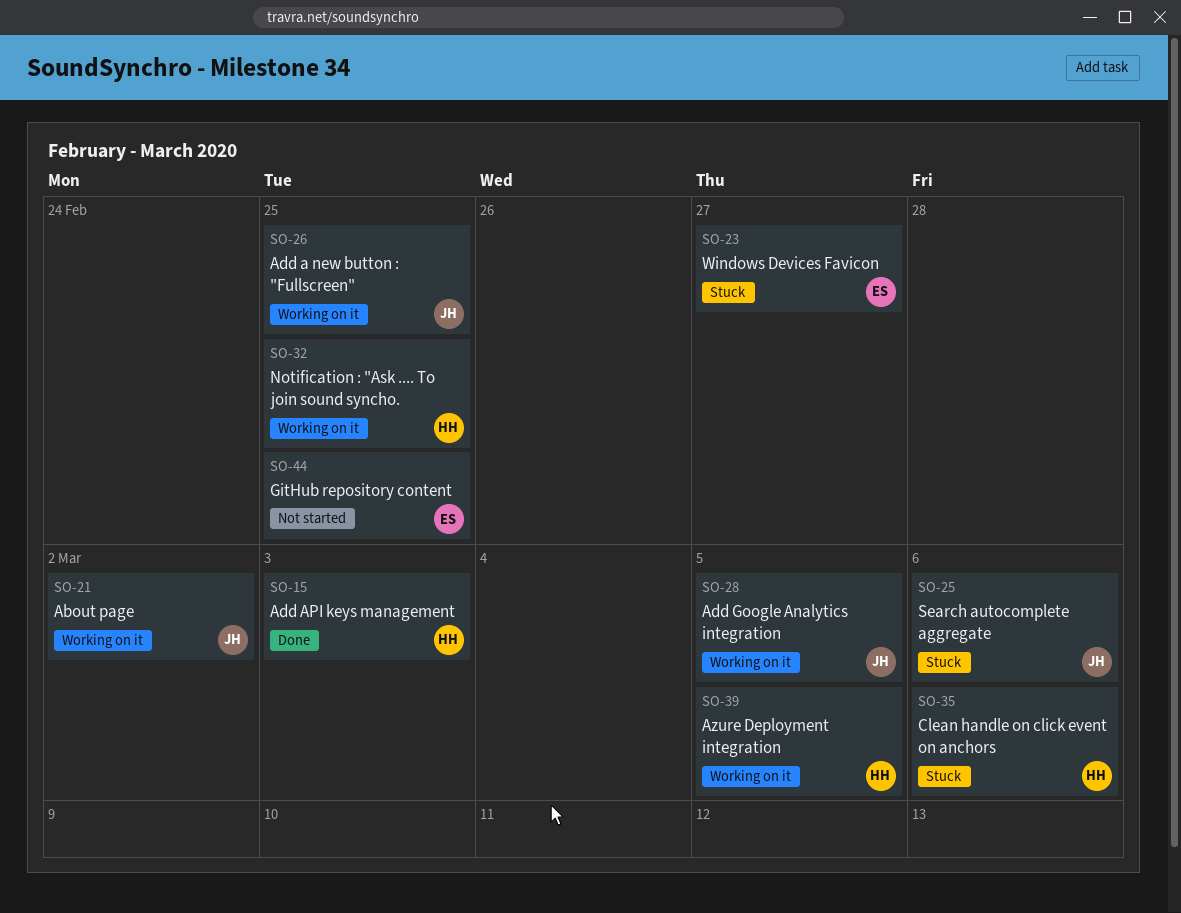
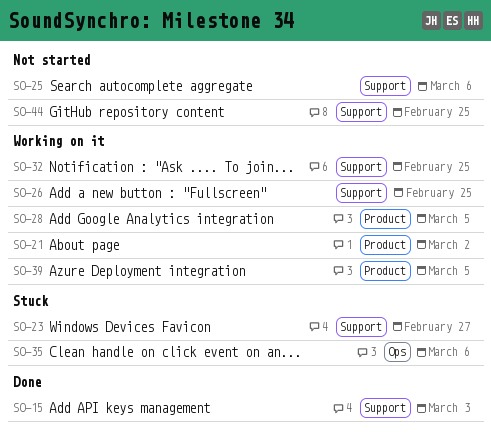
SO-25, status: Stuck -> Not started

